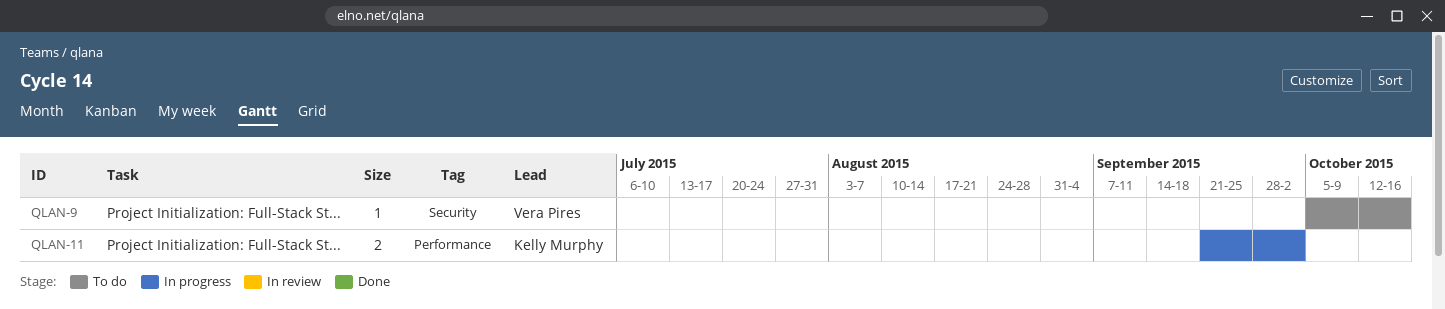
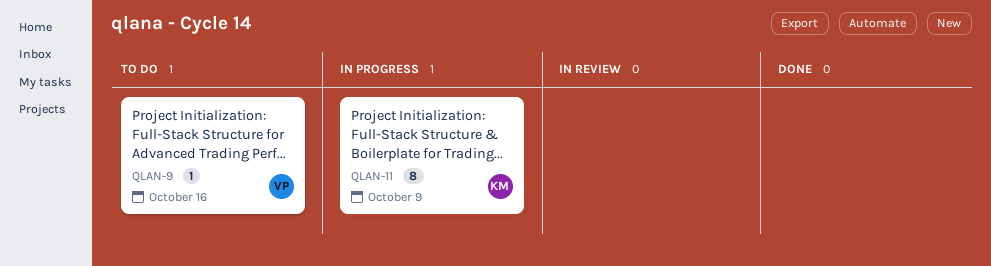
QLAN-11, estimate: 2 -> 8
QLAN-11, due: Oct 2 -> Oct 9

